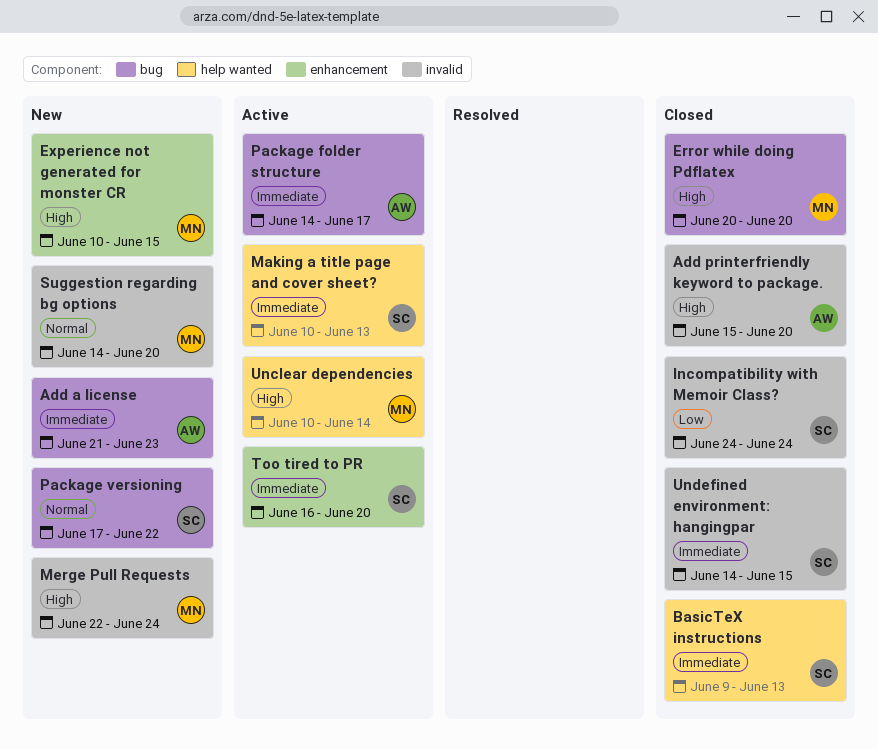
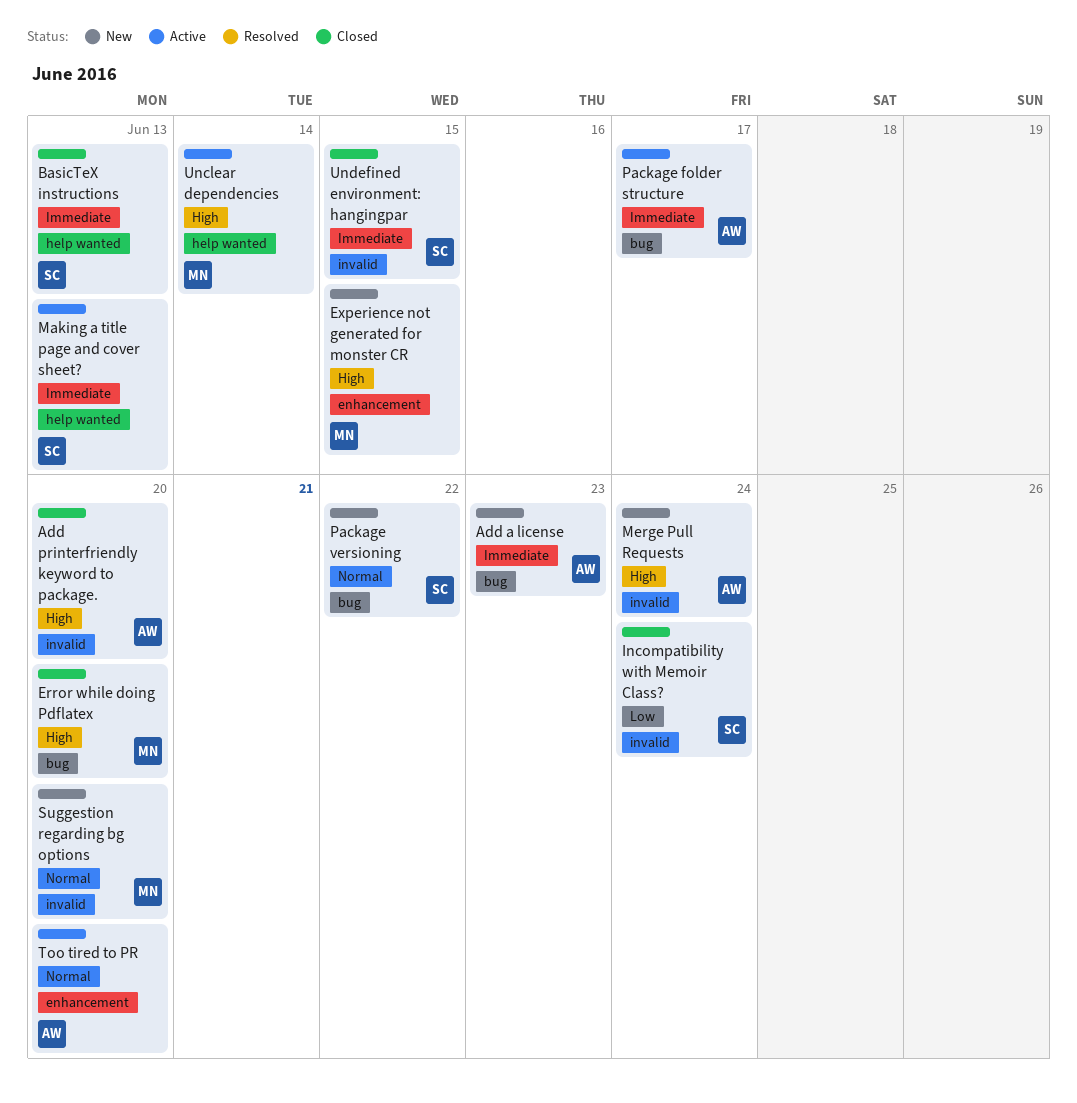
Merge Pull Requests, owner: MN -> AW
Too tired to PR, owner: SC -> AW
Too tired to PR, priority: Immediate -> Normal

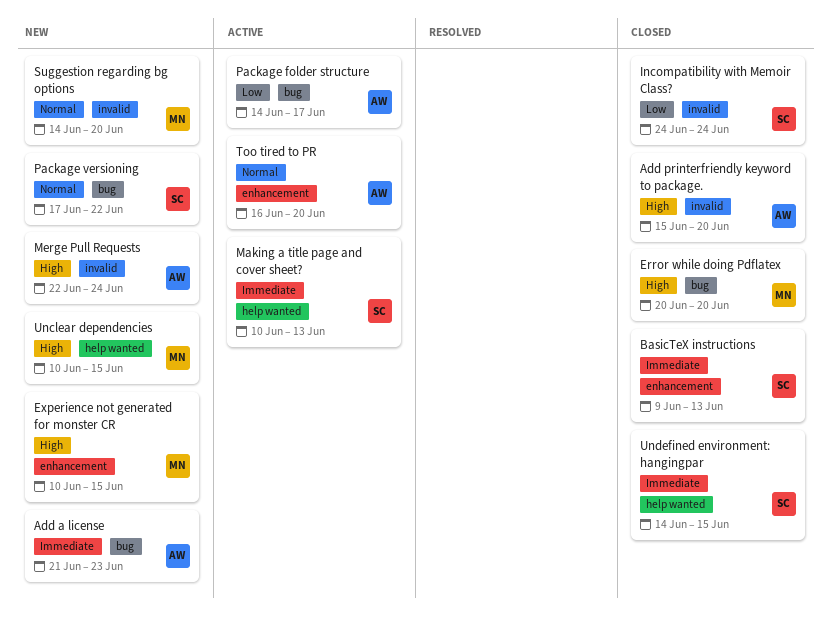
BasicTeX instructions, label: help wanted -> enhancement
Package folder structure, priority: Immediate -> Low
Unclear dependencies, status: Active -> New
Unclear dependencies, due: Jun 14 -> Jun 15
Undefined environment: hangingpar, label: invalid -> help wanted

